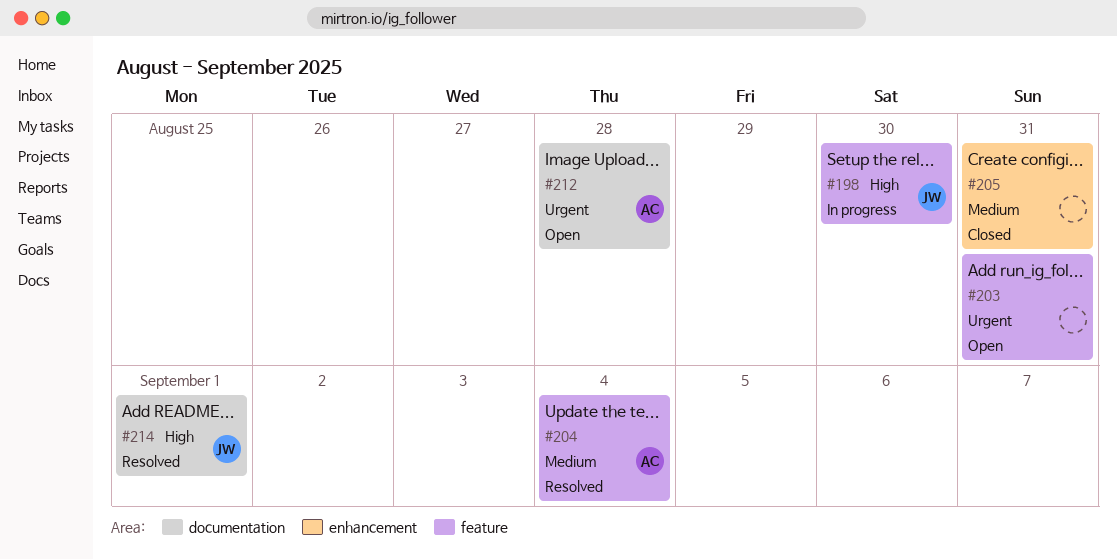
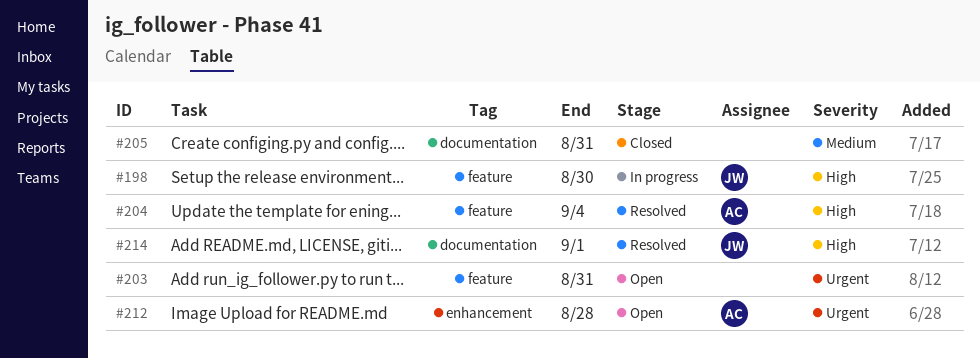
#204, priority: Medium -> High
#205, label: enhancement -> documentation
#212, label: documentation -> enhancement

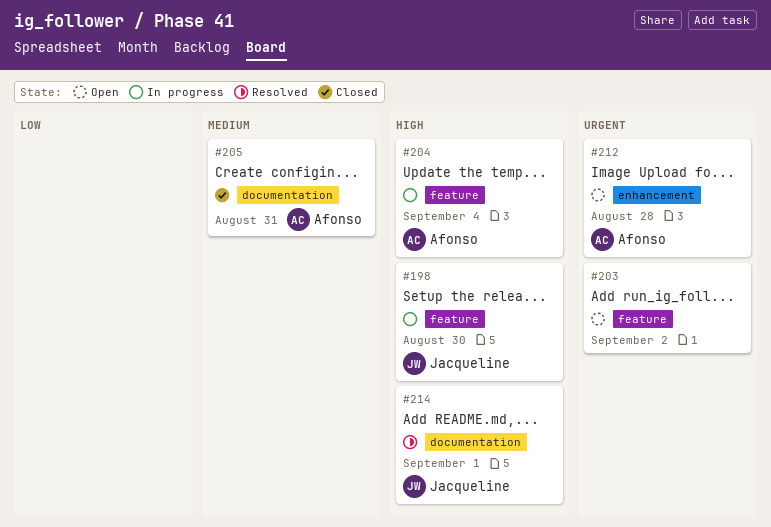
#203, due: Aug 31 -> Sep 2
#204, status: Resolved -> In progress
#205, owner: none -> Afonso

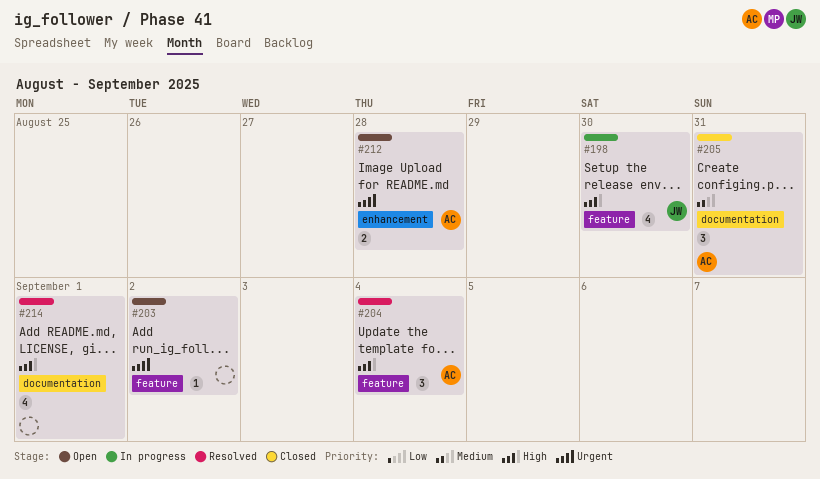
#204, status: In progress -> Resolved
#214, owner: Jacqueline -> none

